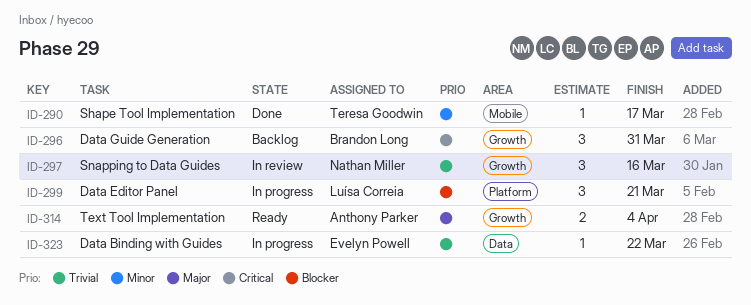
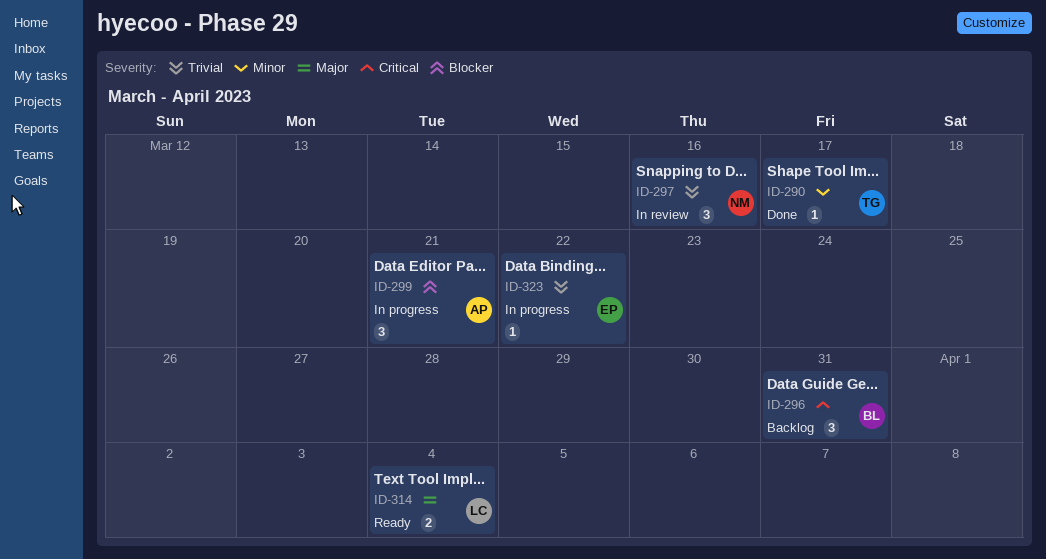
ID-299, owner: Luísa Correia -> Anthony Parker
ID-314, owner: Anthony Parker -> Luísa Correia

